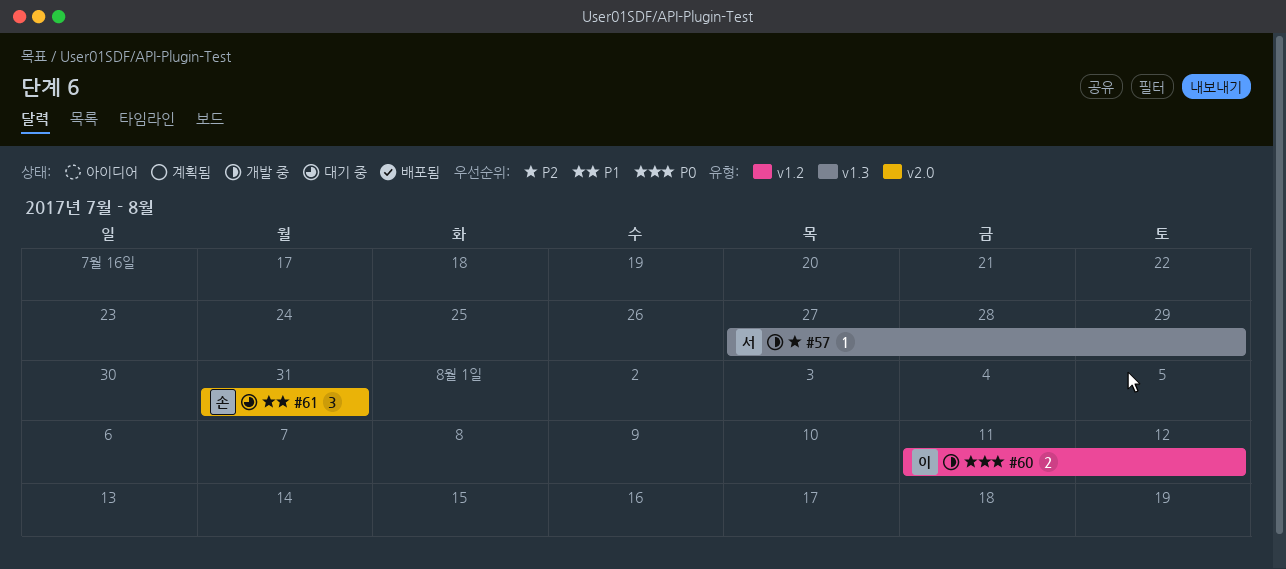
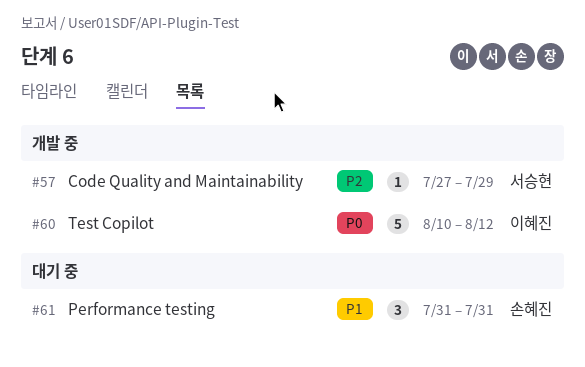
#60, estimate: 2 -> 5
#60, start: Aug 11 -> Aug 10

